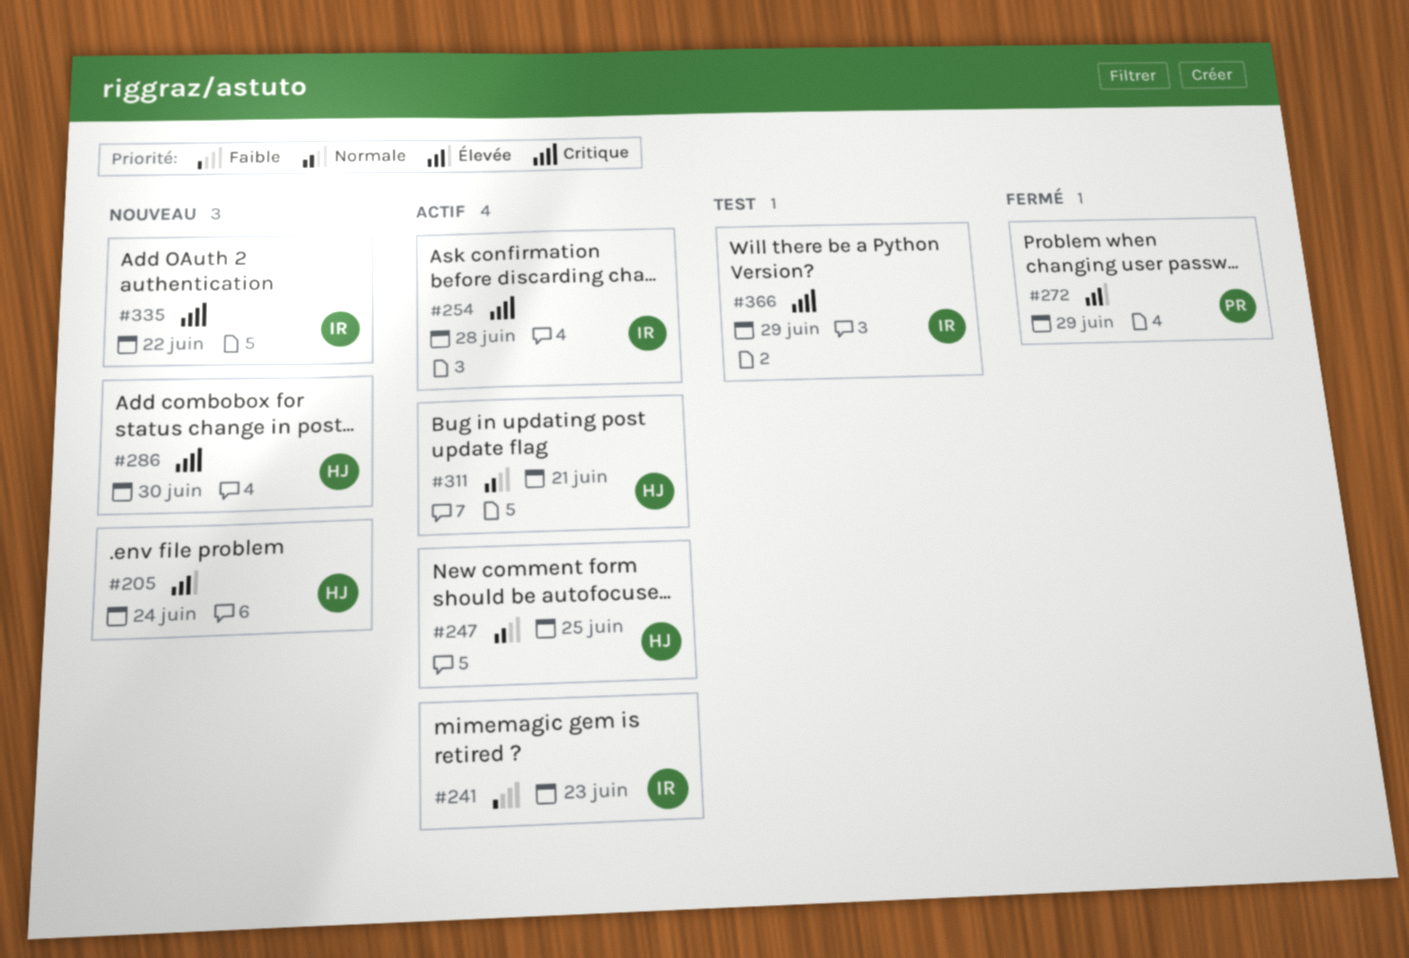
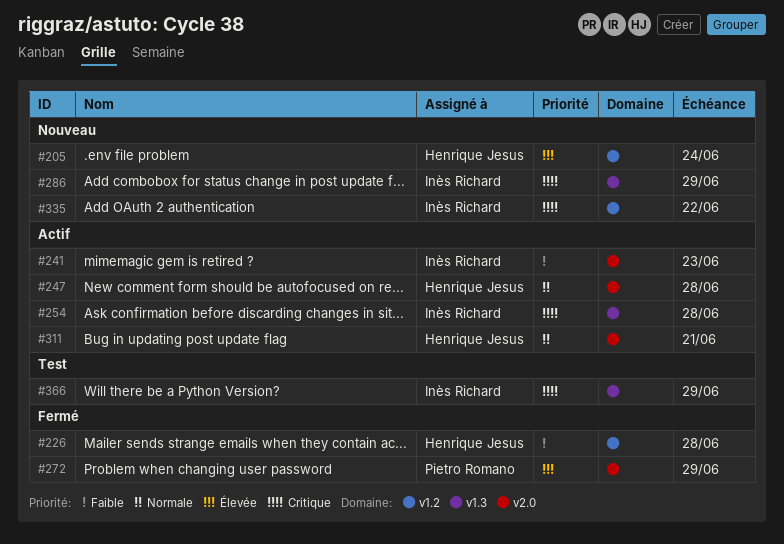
#226: none -> present
#247, due: Jun 25 -> Jun 28
#286, owner: Henrique Jesus -> Inès Richard
#286, due: Jun 30 -> Jun 29

